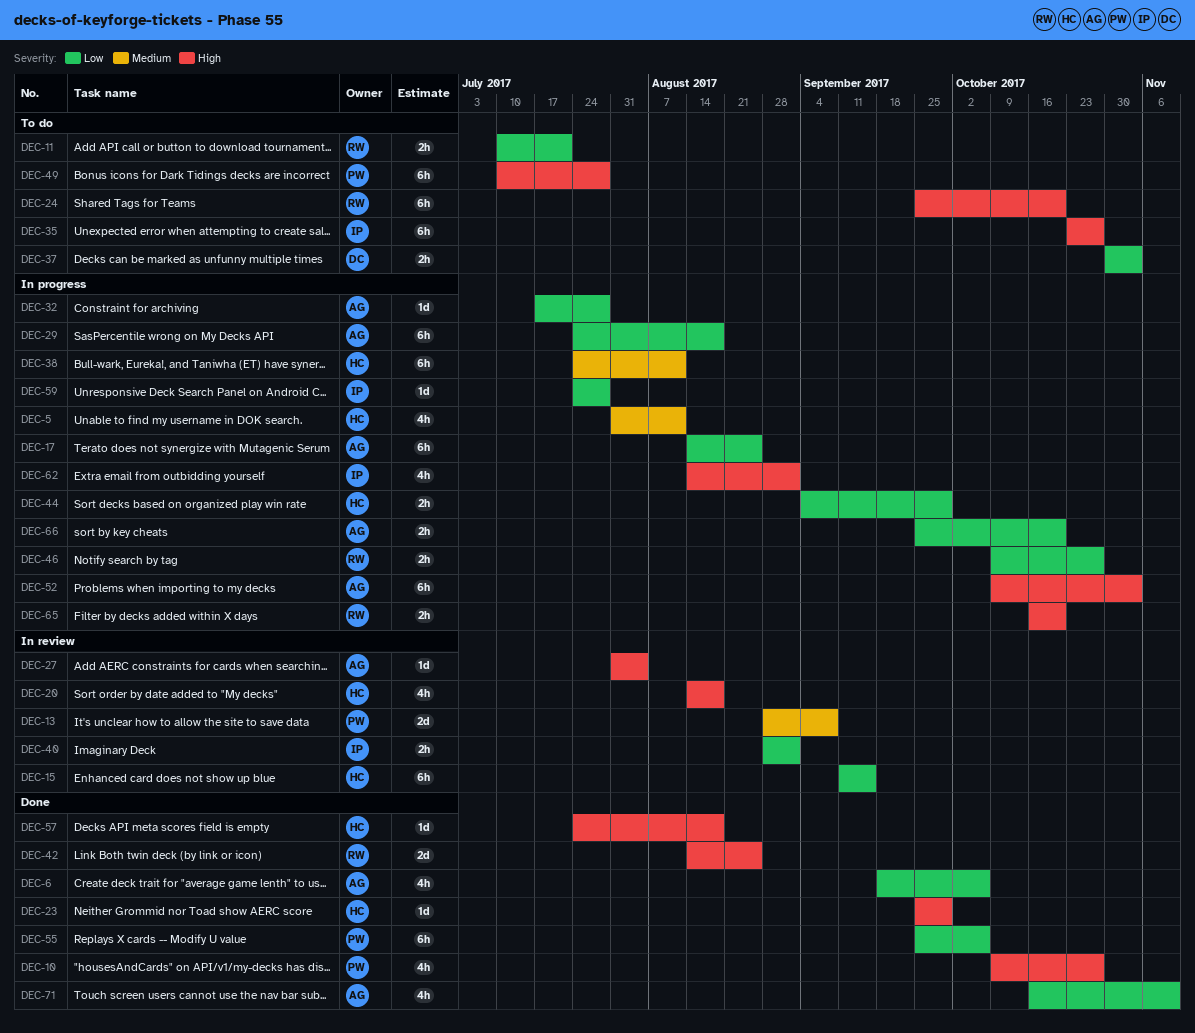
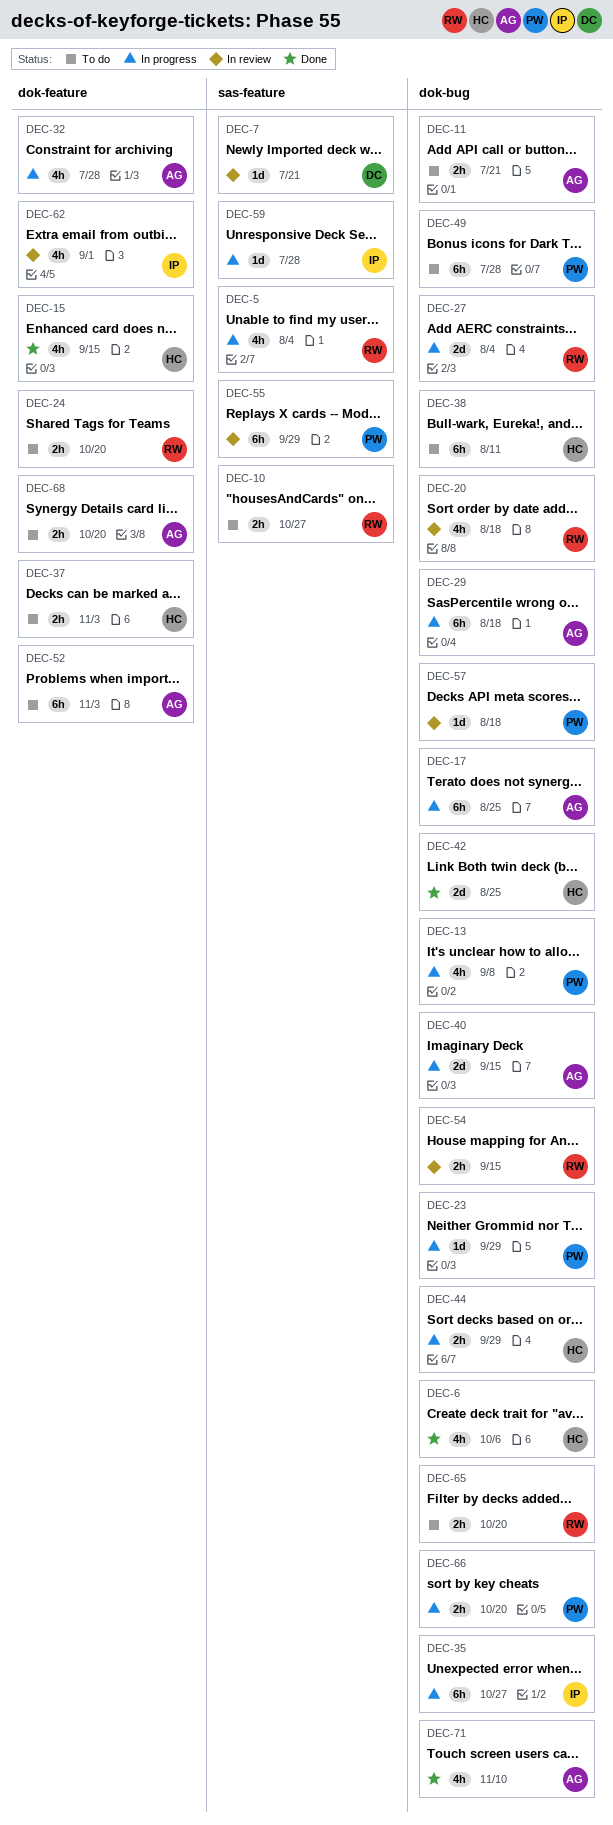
DEC-5, owner: HC -> RW
DEC-5, due: Aug 11 -> Aug 4
DEC-6, owner: AG -> HC
DEC-7: none -> present
DEC-10, status: Done -> To do
DEC-10, owner: PW -> RW
DEC-10, estimate: 4h -> 2h
DEC-11, owner: RW -> AG
DEC-13, status: In review -> In progress
DEC-13, estimate: 2d -> 4h
DEC-15, status: In review -> Done
DEC-15, estimate: 6h -> 4h
DEC-20, owner: HC -> RW
DEC-23, status: Done -> In progress
DEC-23, owner: HC -> PW
DEC-24, estimate: 6h -> 2h
DEC-27, status: In review -> In progress
DEC-27, owner: AG -> RW
DEC-27, estimate: 1d -> 2d
DEC-32, estimate: 1d -> 4h
DEC-35, status: To do -> In progress
DEC-37, owner: DC -> HC
DEC-38, status: In progress -> To do
DEC-40, status: In review -> In progress
DEC-40, owner: IP -> AG
DEC-40, estimate: 2h -> 2d
DEC-40, due: Sep 1 -> Sep 15
DEC-42, owner: RW -> HC
DEC-46: present -> none
DEC-52, status: In progress -> To do
DEC-54: none -> present
DEC-55, status: Done -> In review
DEC-55, due: Oct 6 -> Sep 29
DEC-57, status: Done -> In review
DEC-57, owner: HC -> PW
DEC-62, status: In progress -> In review
DEC-65, status: In progress -> To do
DEC-66, owner: AG -> PW
DEC-68: none -> present

